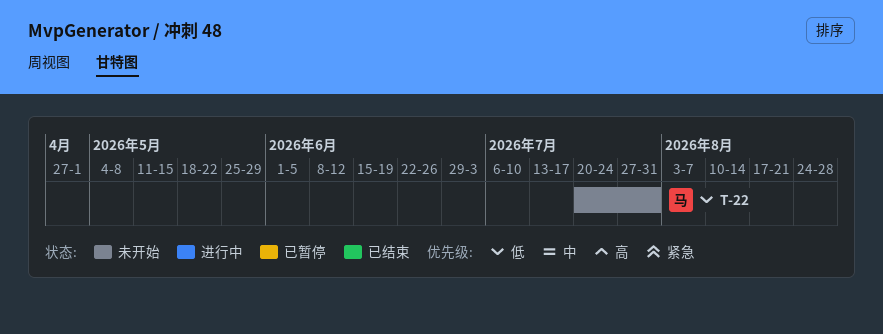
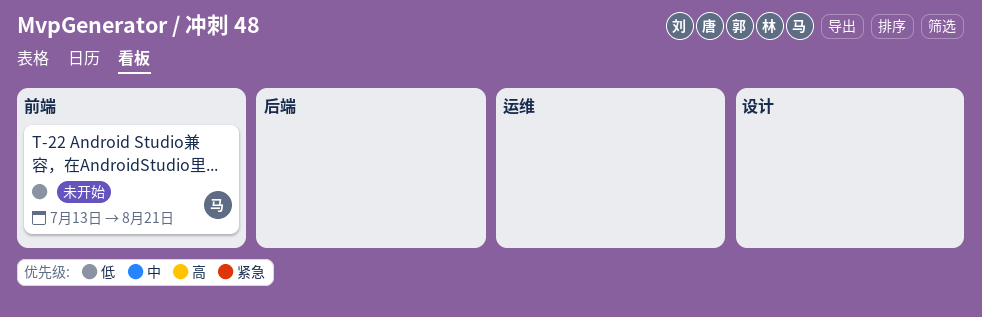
T-22, start: Jul 20 -> Jul 13
T-22, due: Jul 31 -> Aug 21

